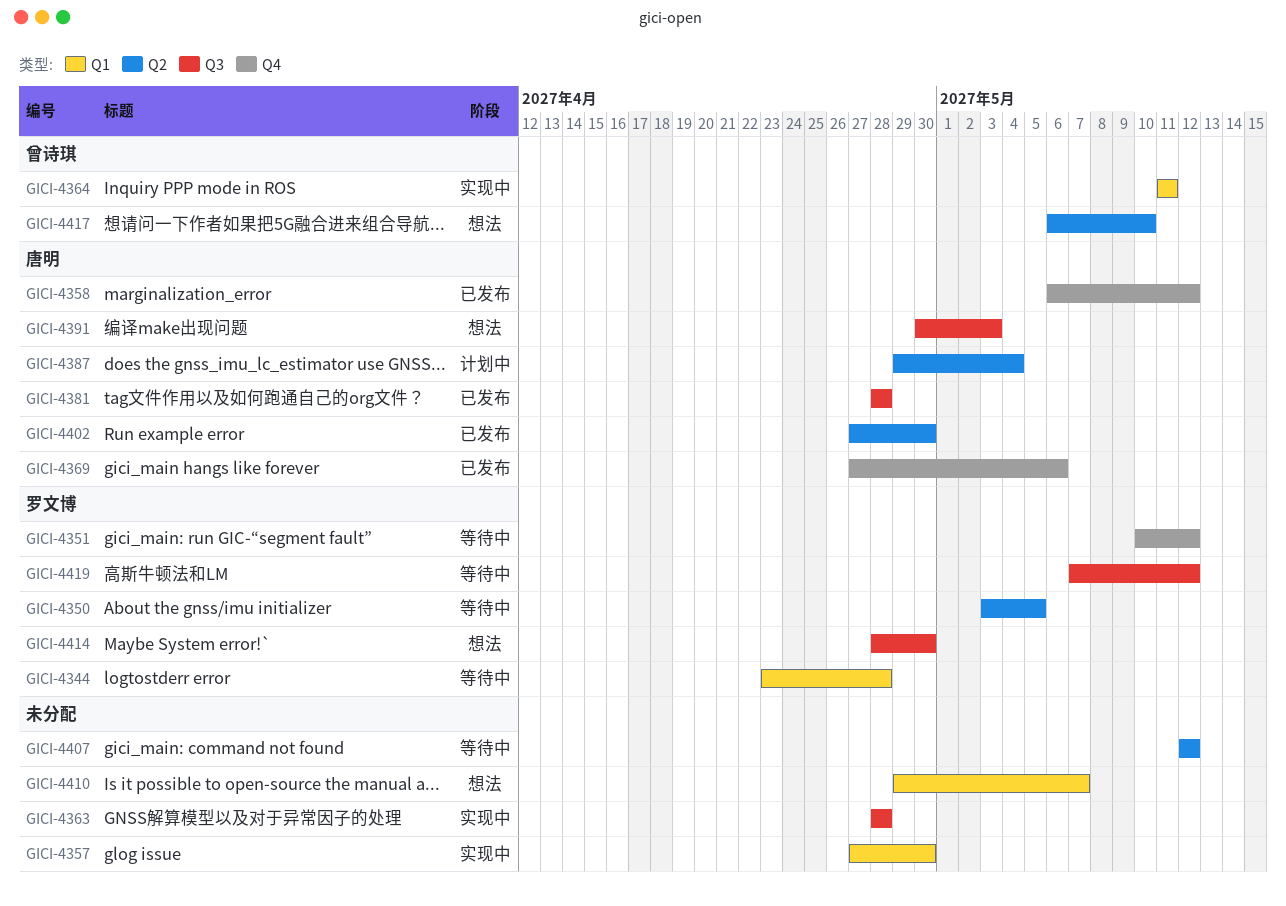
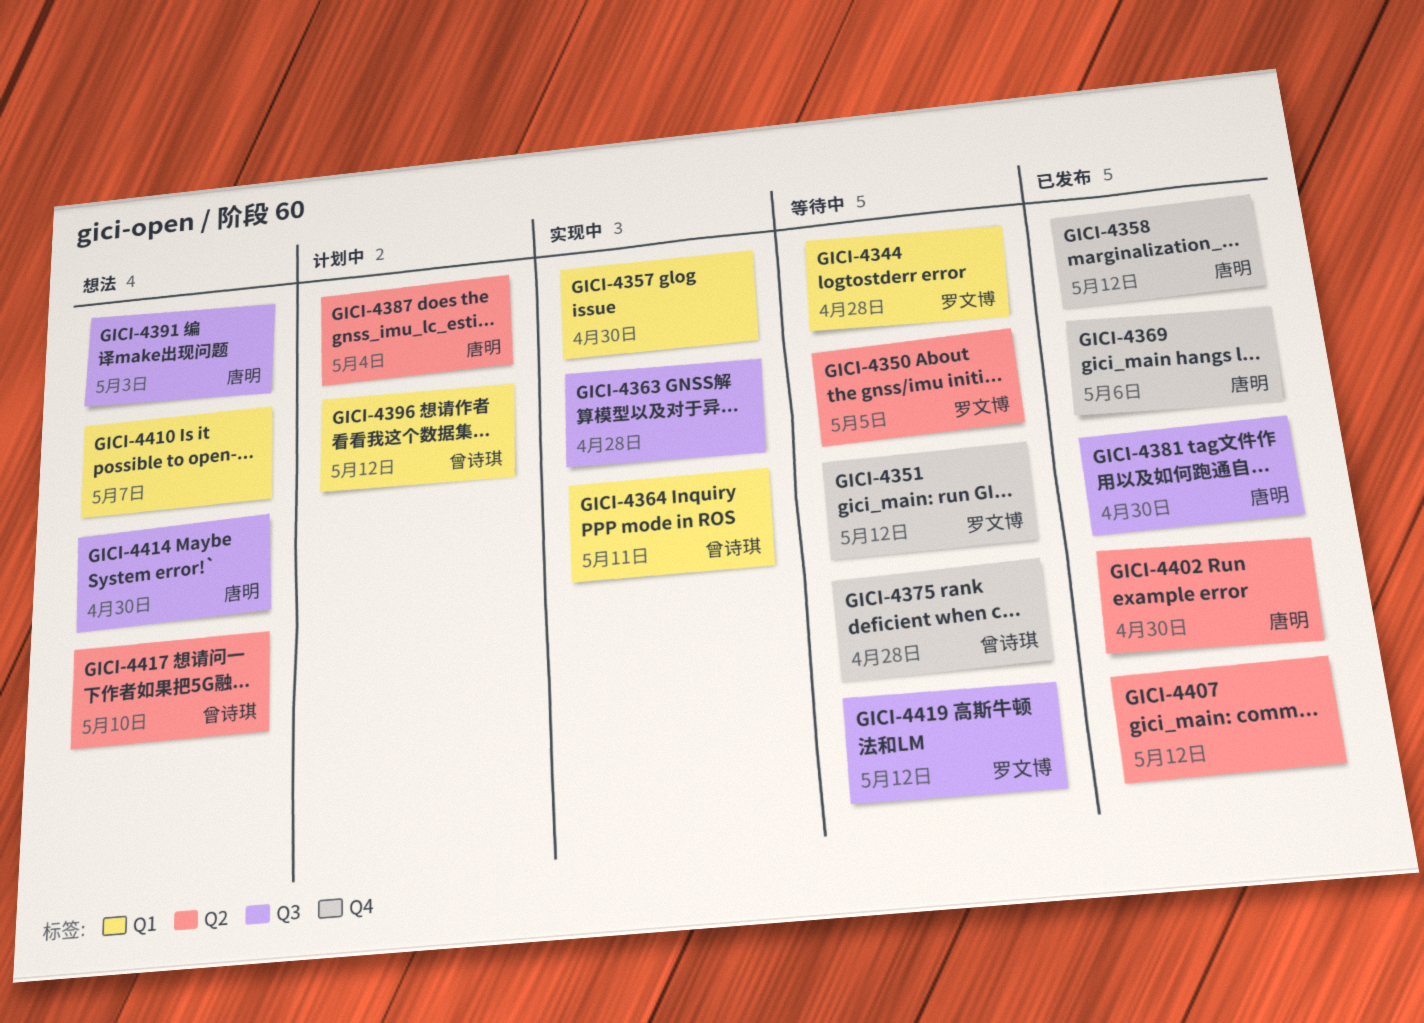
GICI-4375: none -> present
GICI-4381, due: Apr 28 -> Apr 30
GICI-4396: none -> present
GICI-4407, status: 等待中 -> 已发布
GICI-4414, owner: 罗文博 -> 唐明

